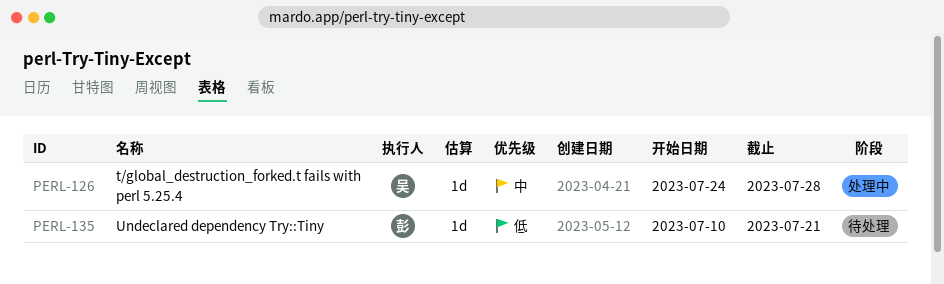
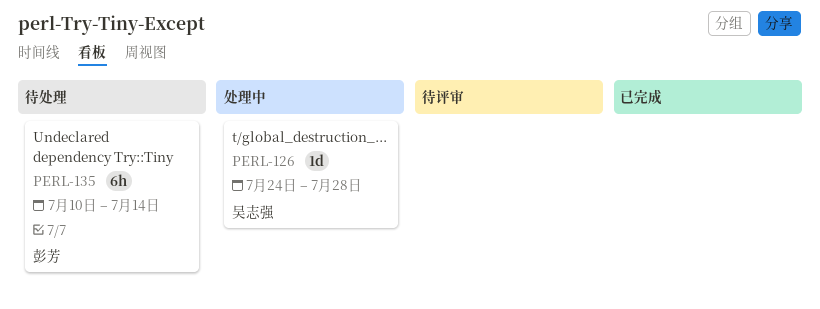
PERL-135, estimate: 1d -> 6h
PERL-135, due: Jul 21 -> Jul 14

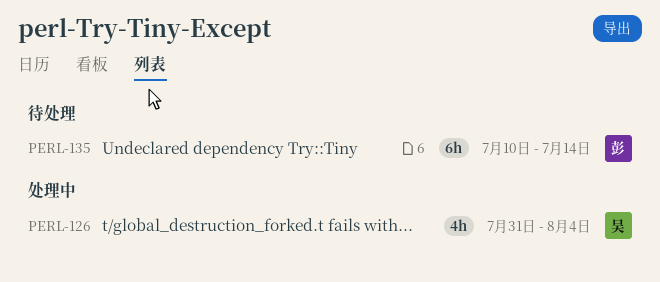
PERL-126, estimate: 1d -> 4h
PERL-126, start: Jul 24 -> Jul 31
PERL-126, due: Jul 28 -> Aug 4

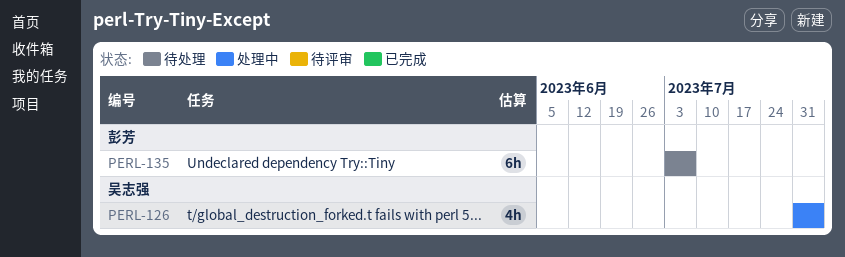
PERL-135, start: Jul 10 -> Jul 3
PERL-135, due: Jul 14 -> Jul 7

